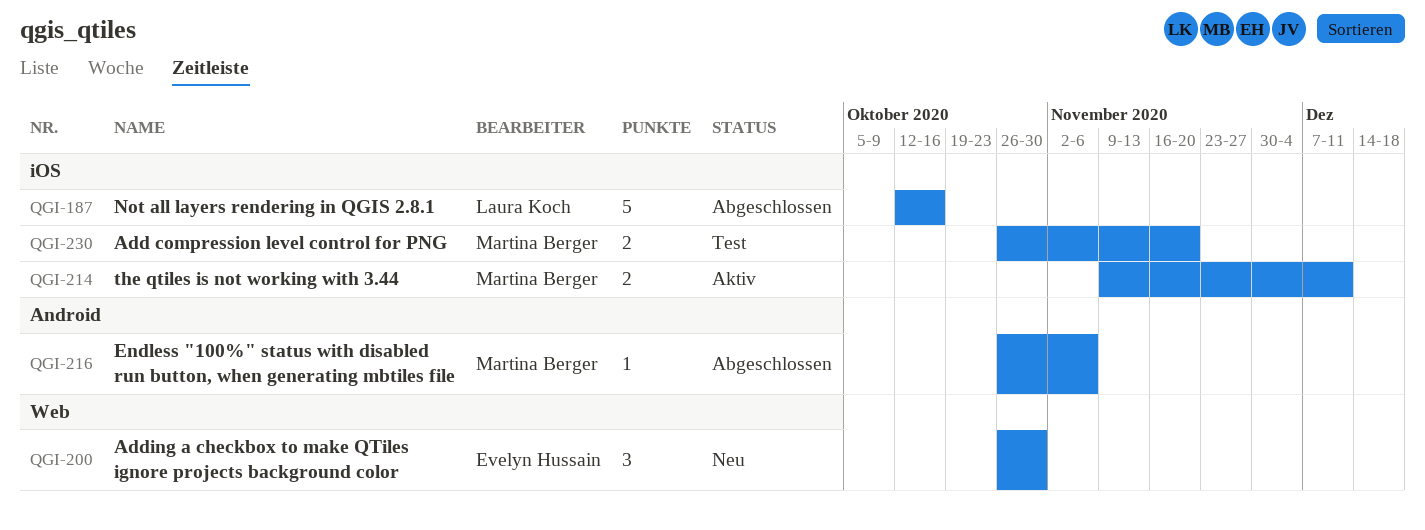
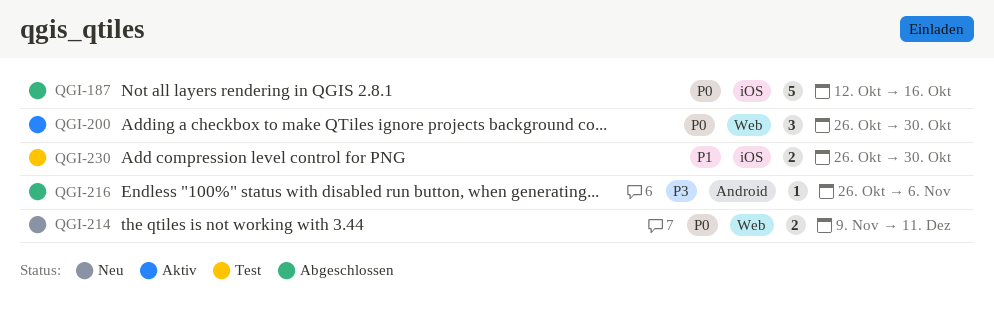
QGI-200, status: Neu -> Aktiv
QGI-214, status: Aktiv -> Neu
QGI-214, label: iOS -> Web
QGI-230, due: Nov 20 -> Oct 30

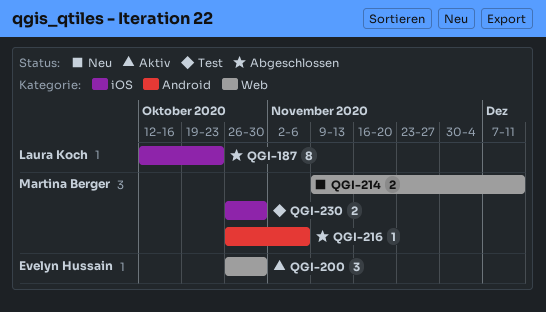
QGI-187, estimate: 5 -> 8
QGI-187, due: Oct 16 -> Oct 23

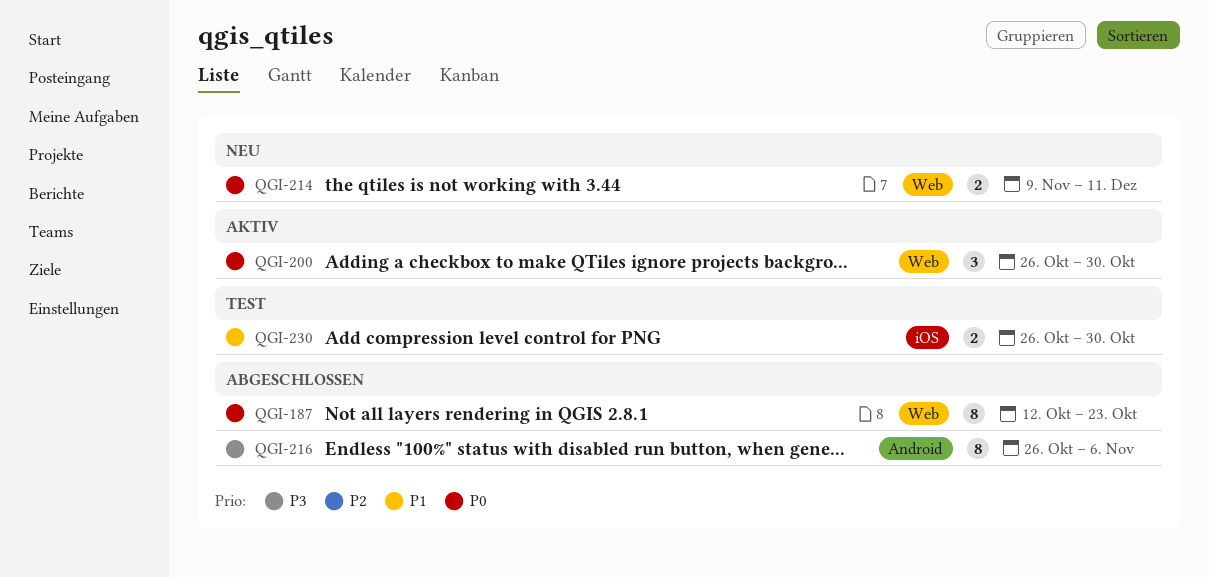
QGI-187, label: iOS -> Web
QGI-216, estimate: 1 -> 8

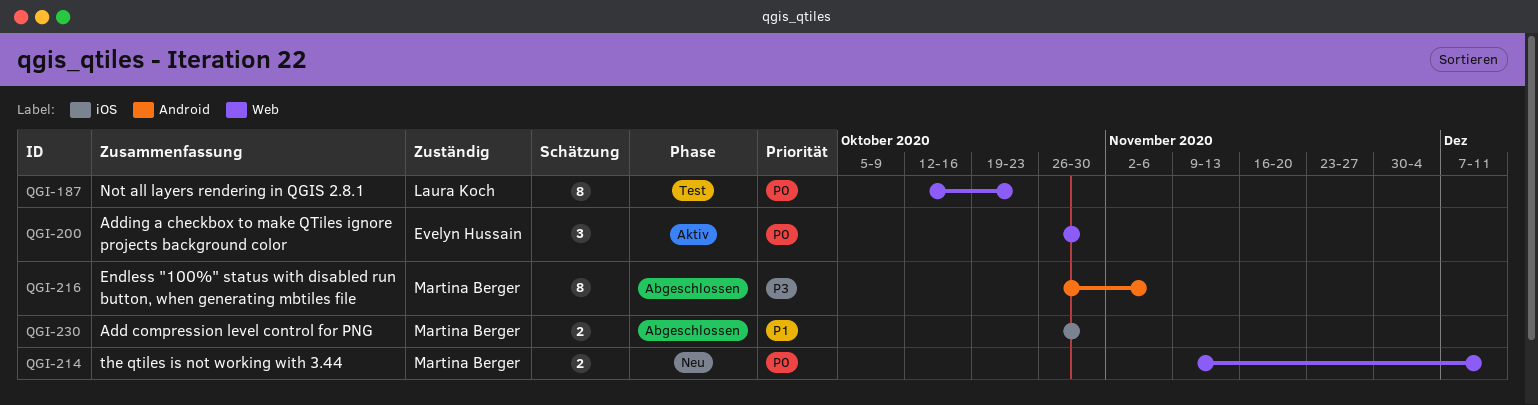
QGI-187, status: Abgeschlossen -> Test
QGI-230, status: Test -> Abgeschlossen

